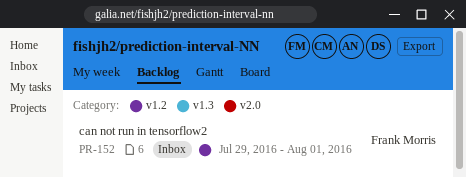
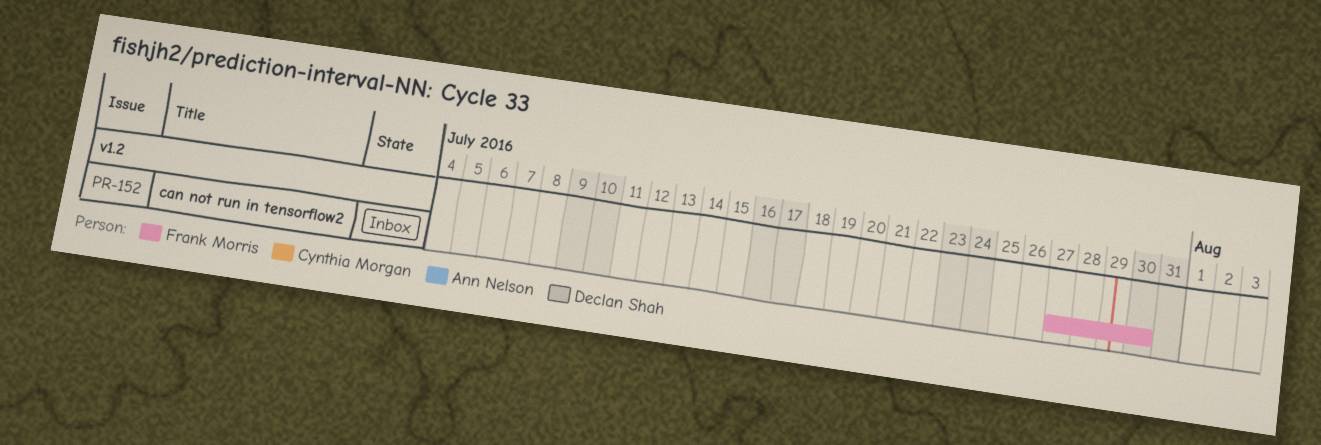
PR-152, start: Jul 29 -> Jul 27
PR-152, due: Aug 1 -> Jul 30

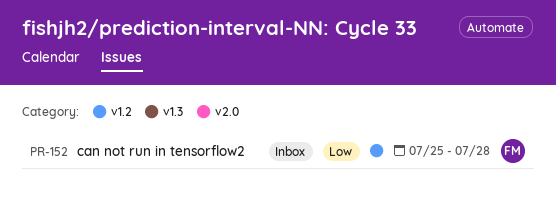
PR-152, start: Jul 27 -> Jul 25
PR-152, due: Jul 30 -> Jul 28

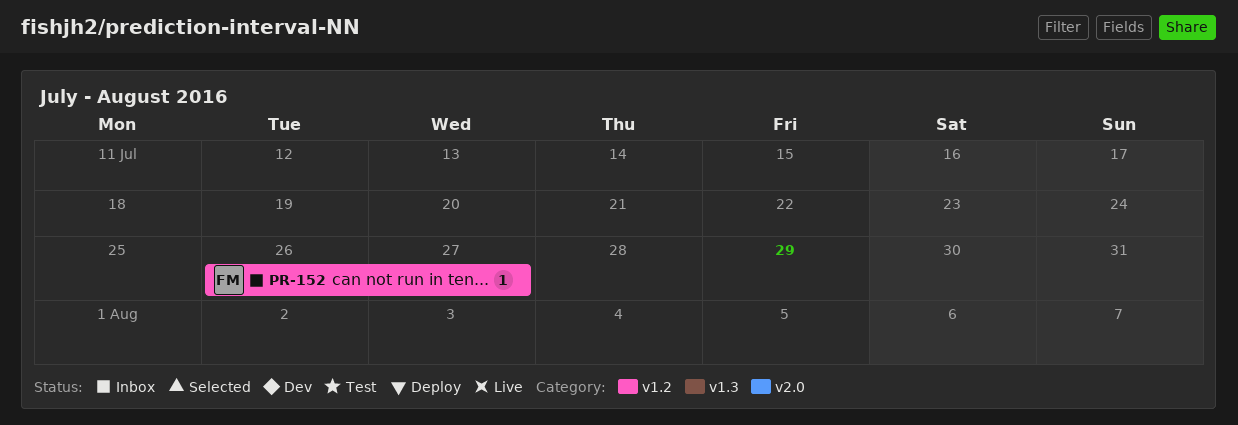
PR-152, start: Jul 25 -> Jul 26
PR-152, due: Jul 28 -> Jul 27

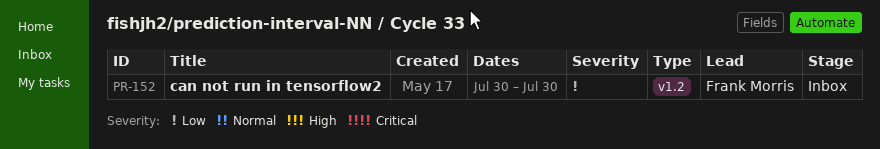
PR-152, start: Jul 26 -> Jul 30
PR-152, due: Jul 27 -> Jul 30

